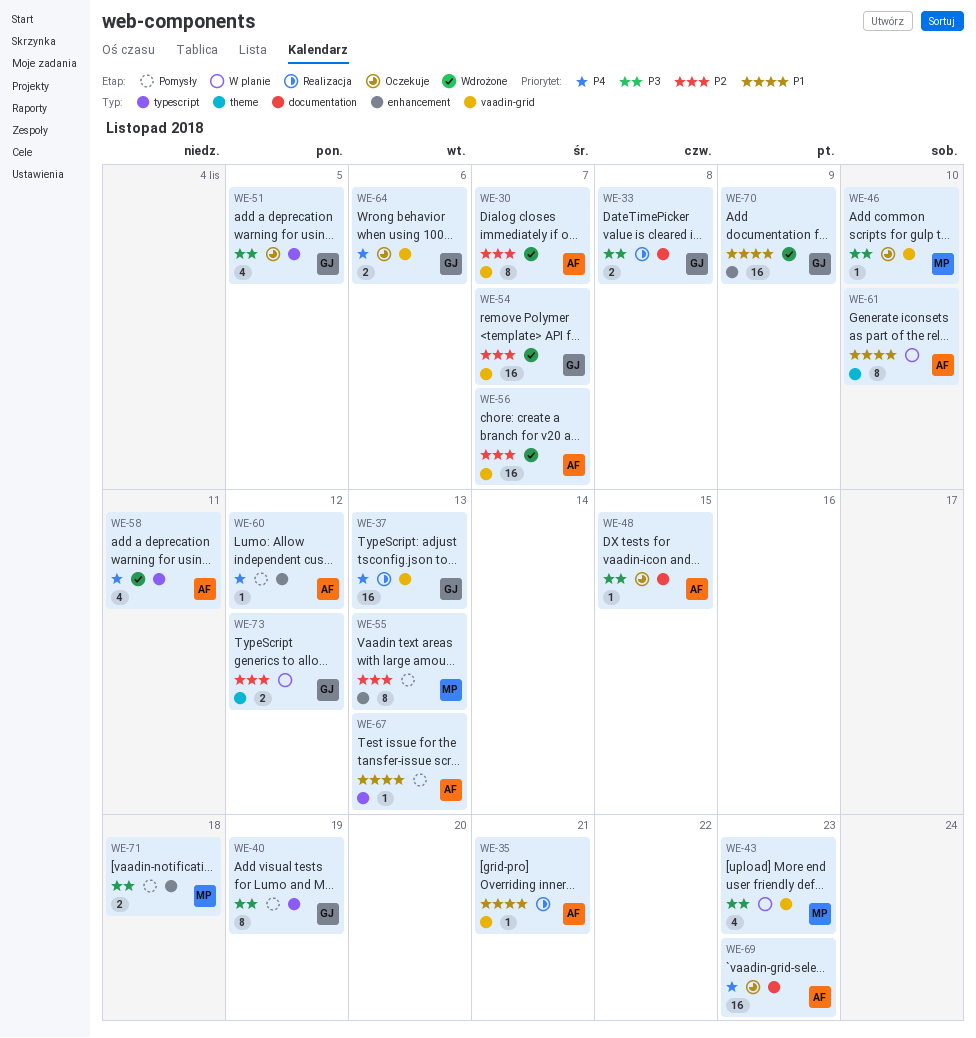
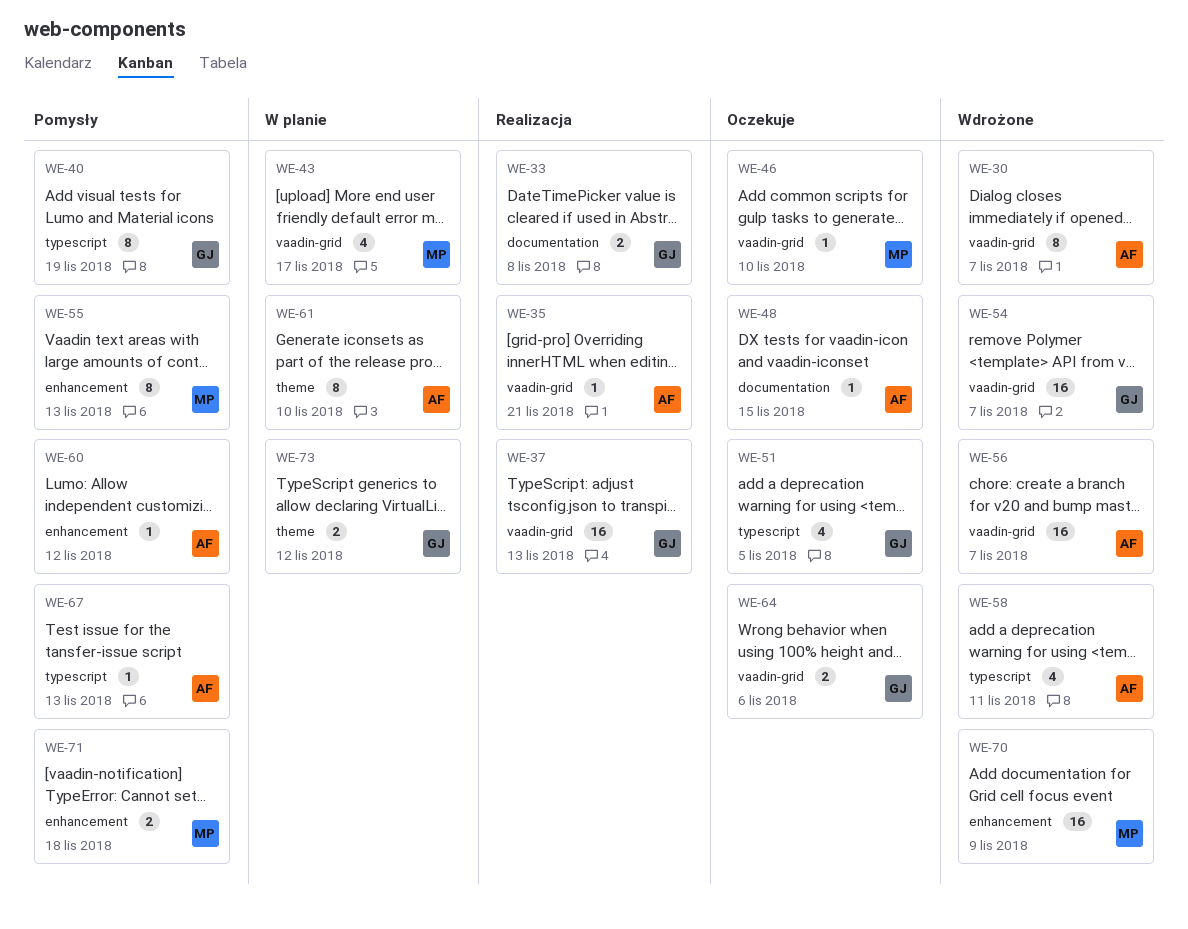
WE-43, due: Nov 23 -> Nov 17
WE-69: present -> none
WE-70, owner: GJ -> MP

